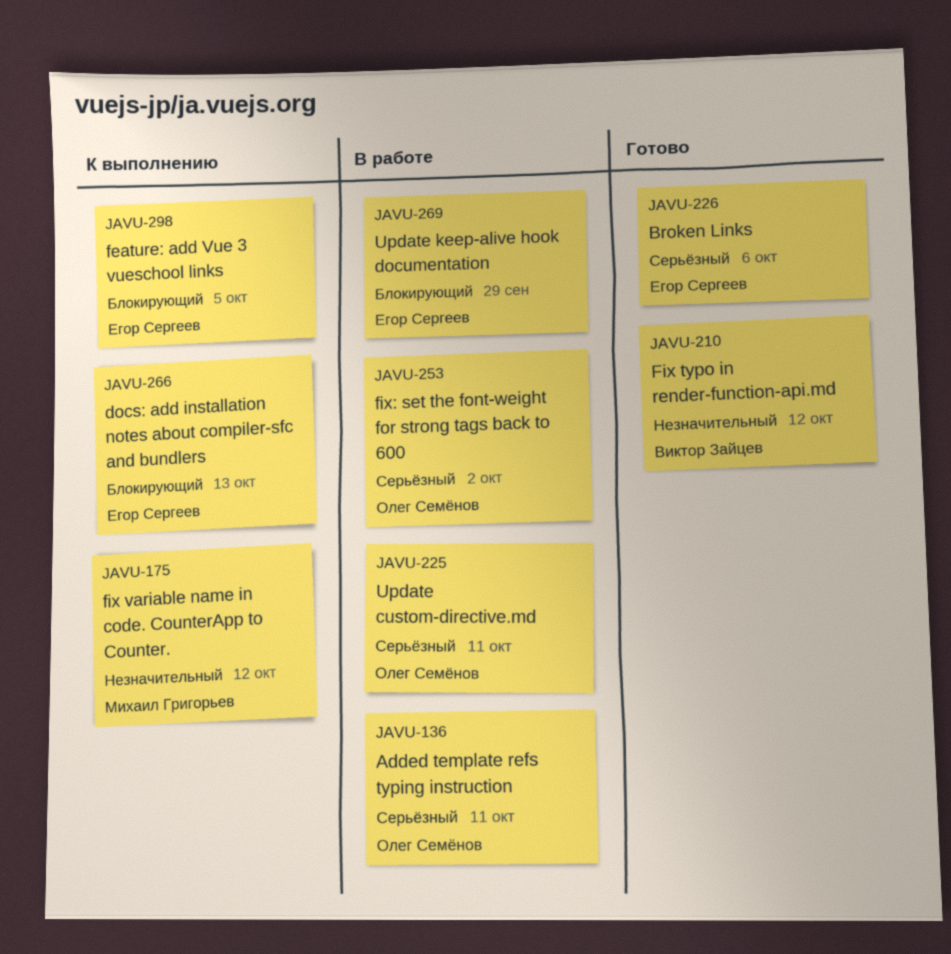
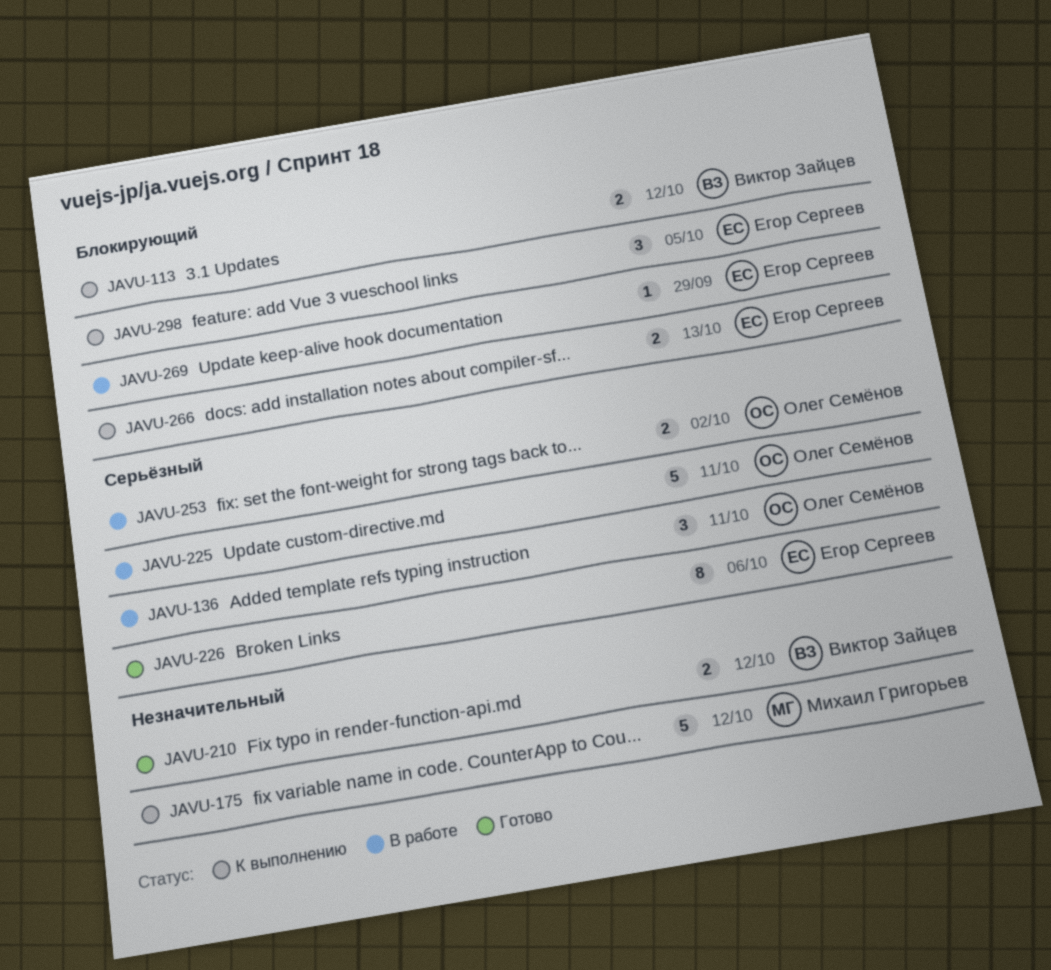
JAVU-113: none -> present

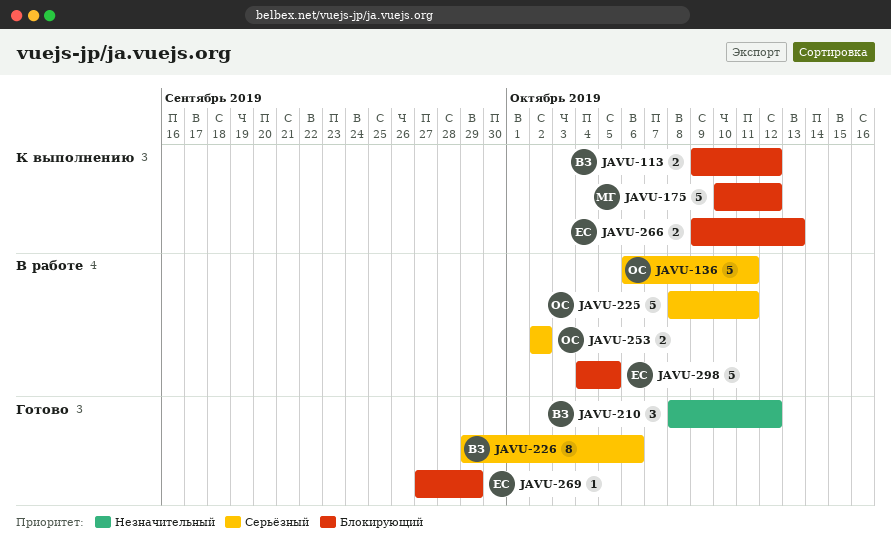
JAVU-136, estimate: 3 -> 5
JAVU-175, priority: Незначительный -> Блокирующий
JAVU-210, estimate: 2 -> 3
JAVU-226, owner: Егор Сергеев -> Виктор Зайцев
JAVU-269, status: В работе -> Готово
JAVU-298, status: К выполнению -> В работе
JAVU-298, estimate: 3 -> 5

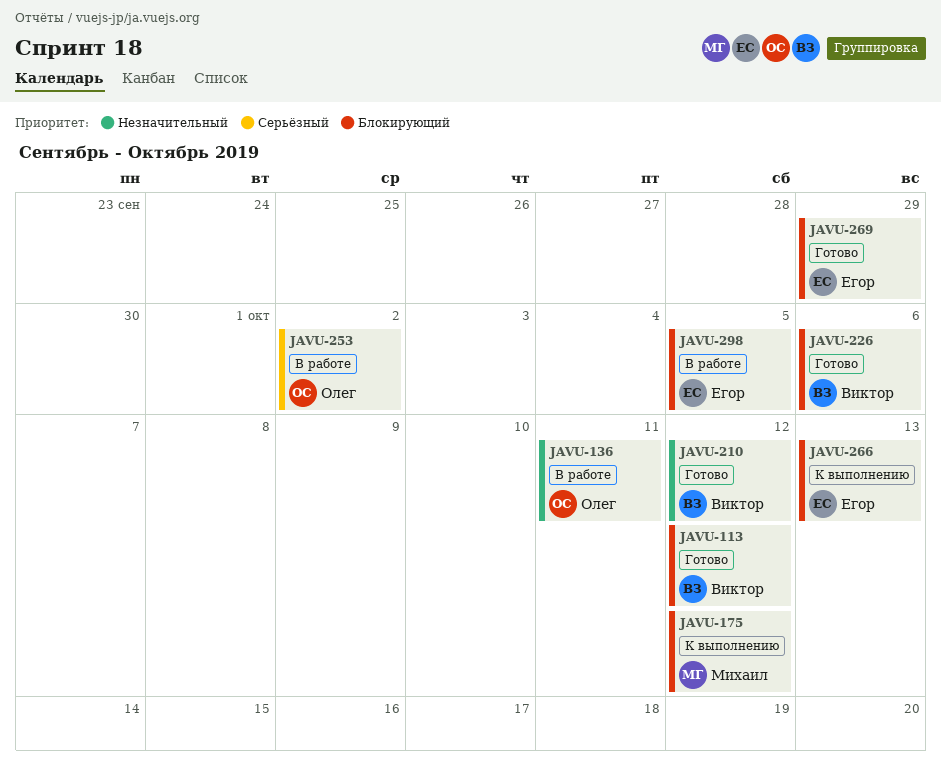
JAVU-113, status: К выполнению -> Готово
JAVU-136, priority: Серьёзный -> Незначительный
JAVU-225: present -> none
JAVU-226, priority: Серьёзный -> Блокирующий

